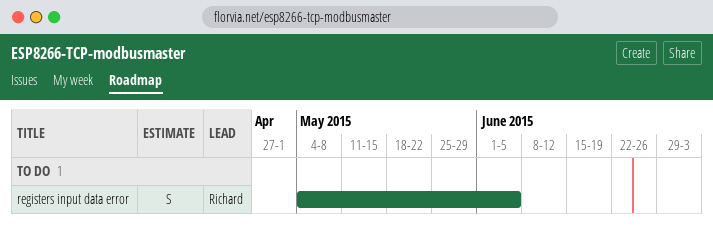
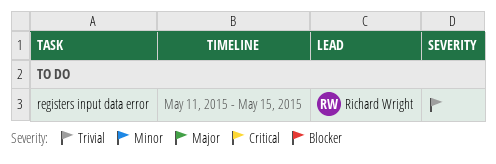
registers input data error, start: May 4 -> May 11
registers input data error, due: Jun 5 -> May 15

